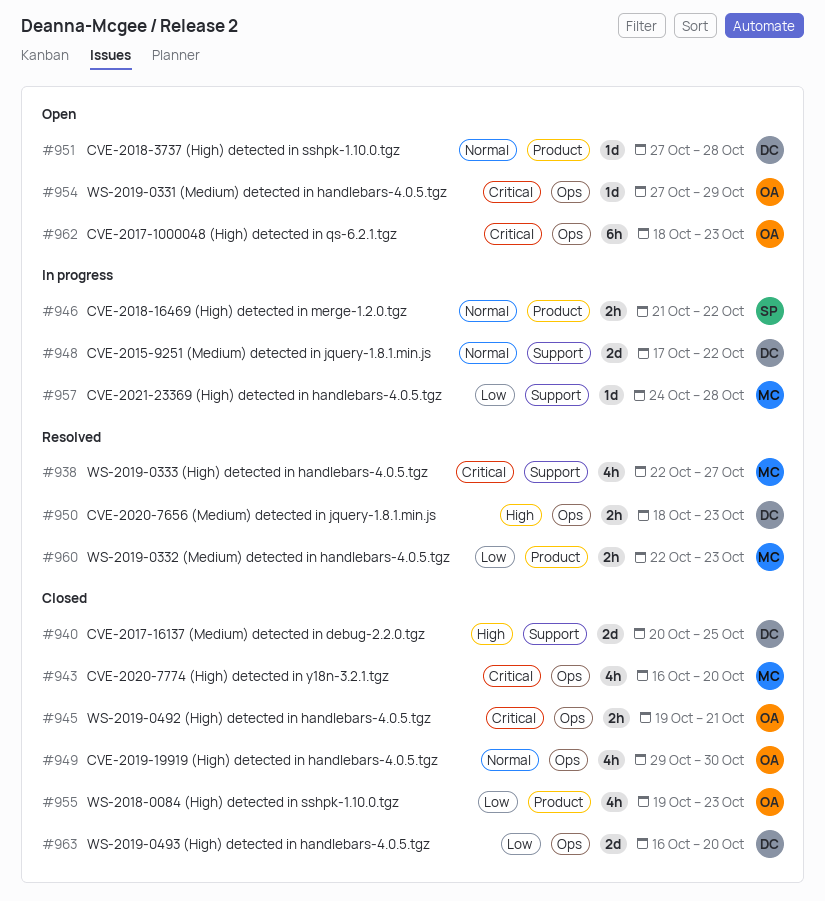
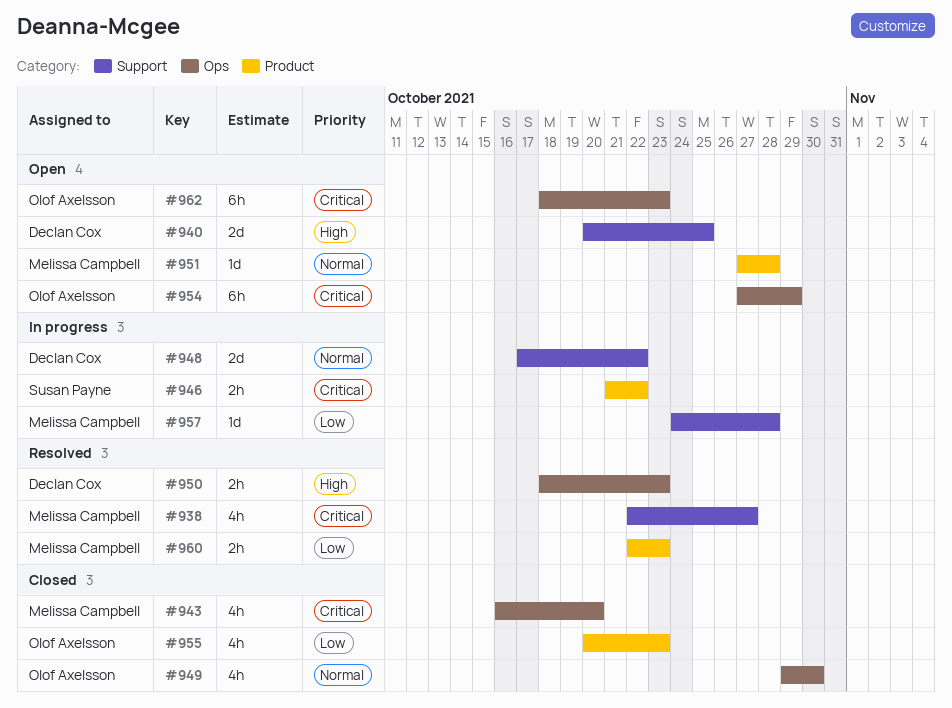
#940, status: Closed -> Open
#945: present -> none
#946, priority: Normal -> Critical
#951, owner: Declan Cox -> Melissa Campbell
#954, estimate: 1d -> 6h
#955, start: Oct 19 -> Oct 20
#963: present -> none

